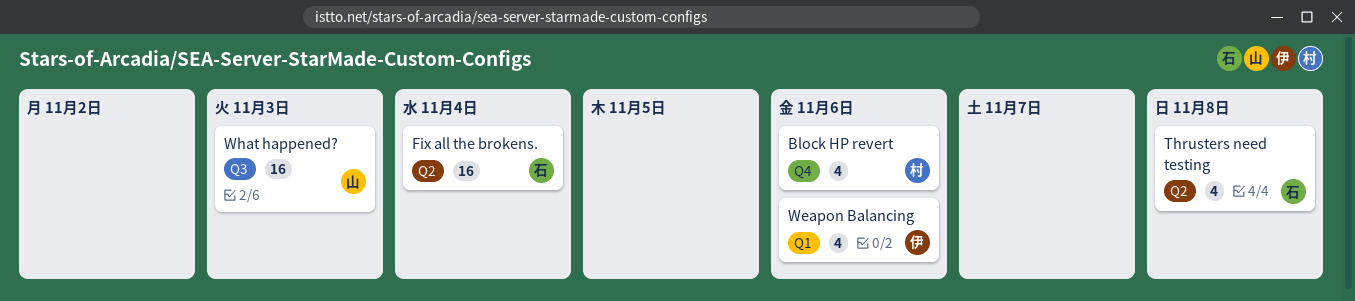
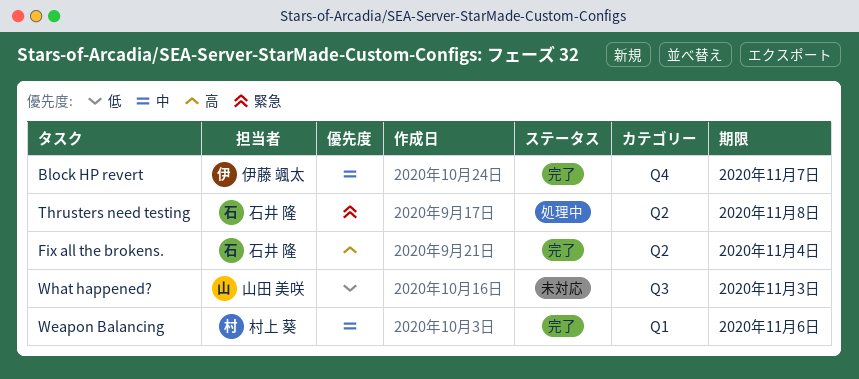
Block HP revert, owner: 村上 葵 -> 伊藤 颯太
Block HP revert, due: Nov 6 -> Nov 7
Weapon Balancing, owner: 伊藤 颯太 -> 村上 葵

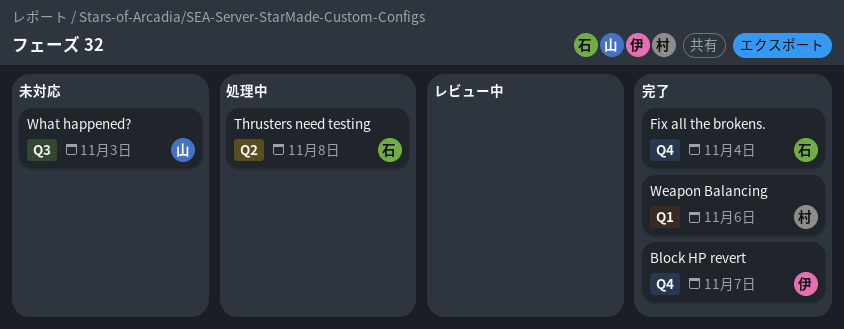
Fix all the brokens., label: Q2 -> Q4

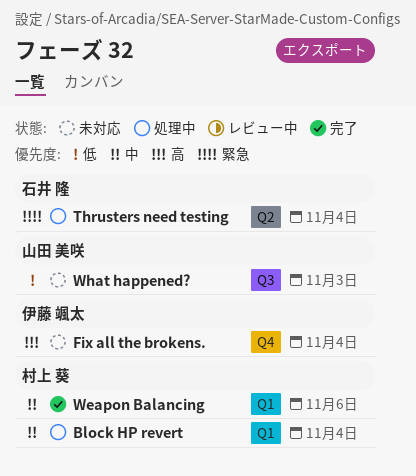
Block HP revert, status: 完了 -> 処理中
Block HP revert, owner: 伊藤 颯太 -> 村上 葵
Block HP revert, label: Q4 -> Q1
Block HP revert, due: Nov 7 -> Nov 4
Fix all the brokens., status: 完了 -> 未対応
Fix all the brokens., owner: 石井 隆 -> 伊藤 颯太
Thrusters need testing, due: Nov 8 -> Nov 4

